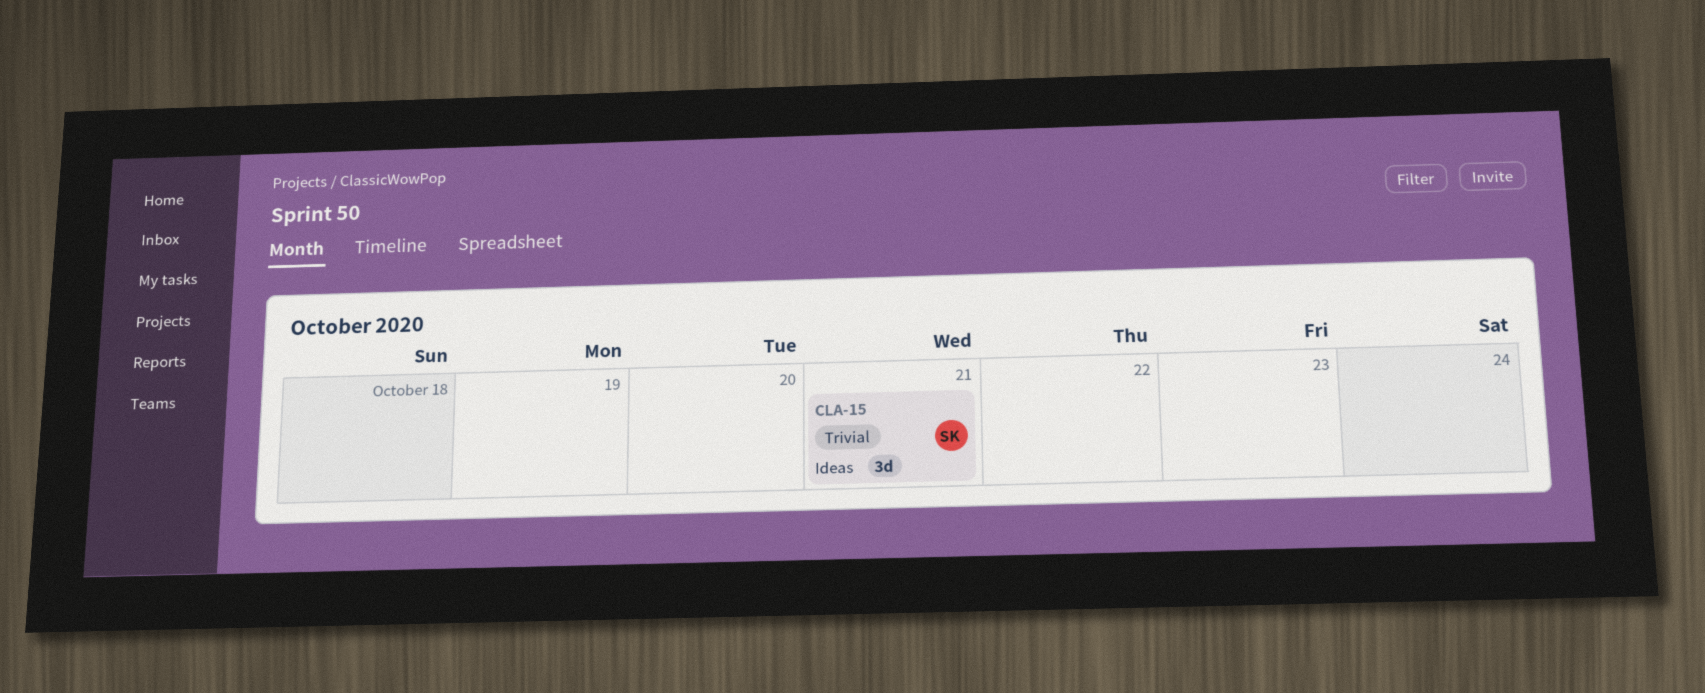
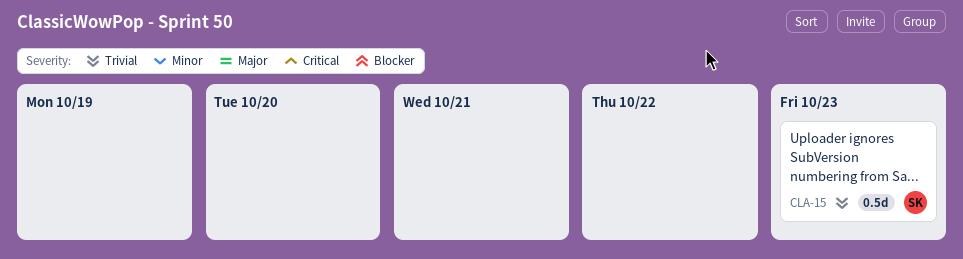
CLA-15, estimate: 3d -> 0.5d
CLA-15, due: Oct 21 -> Oct 23

